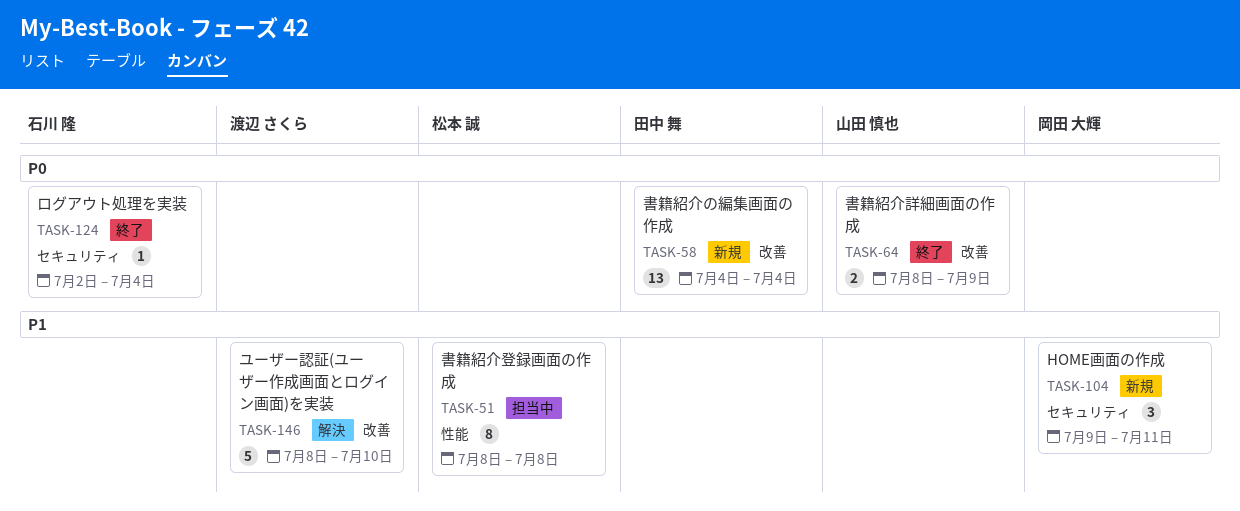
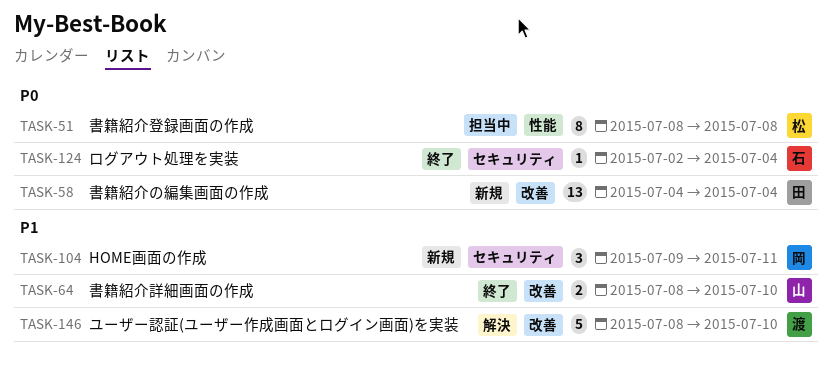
TASK-51, priority: P1 -> P0
TASK-64, priority: P0 -> P1
TASK-64, due: Jul 9 -> Jul 10

